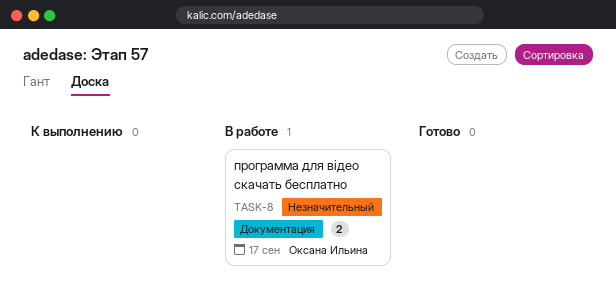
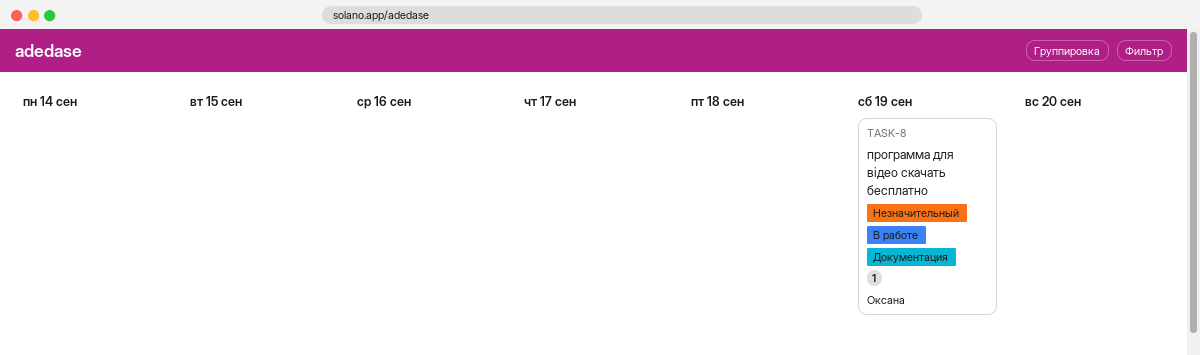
TASK-8, estimate: 2 -> 1
TASK-8, due: Sep 17 -> Sep 19

